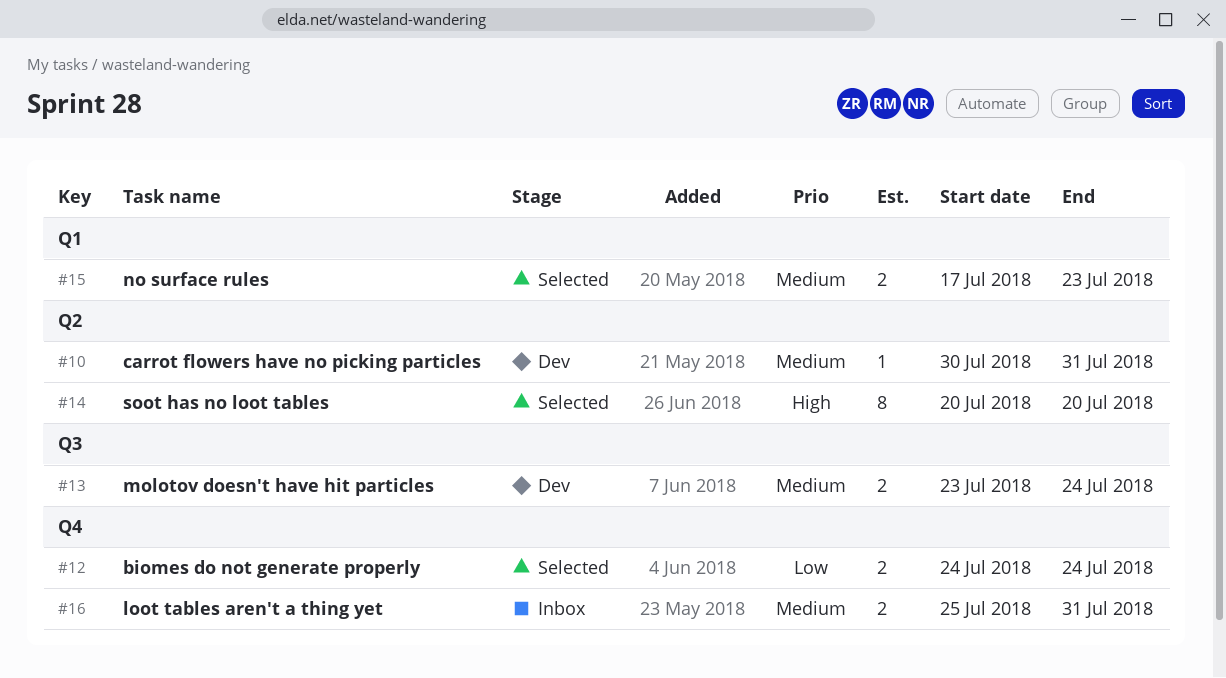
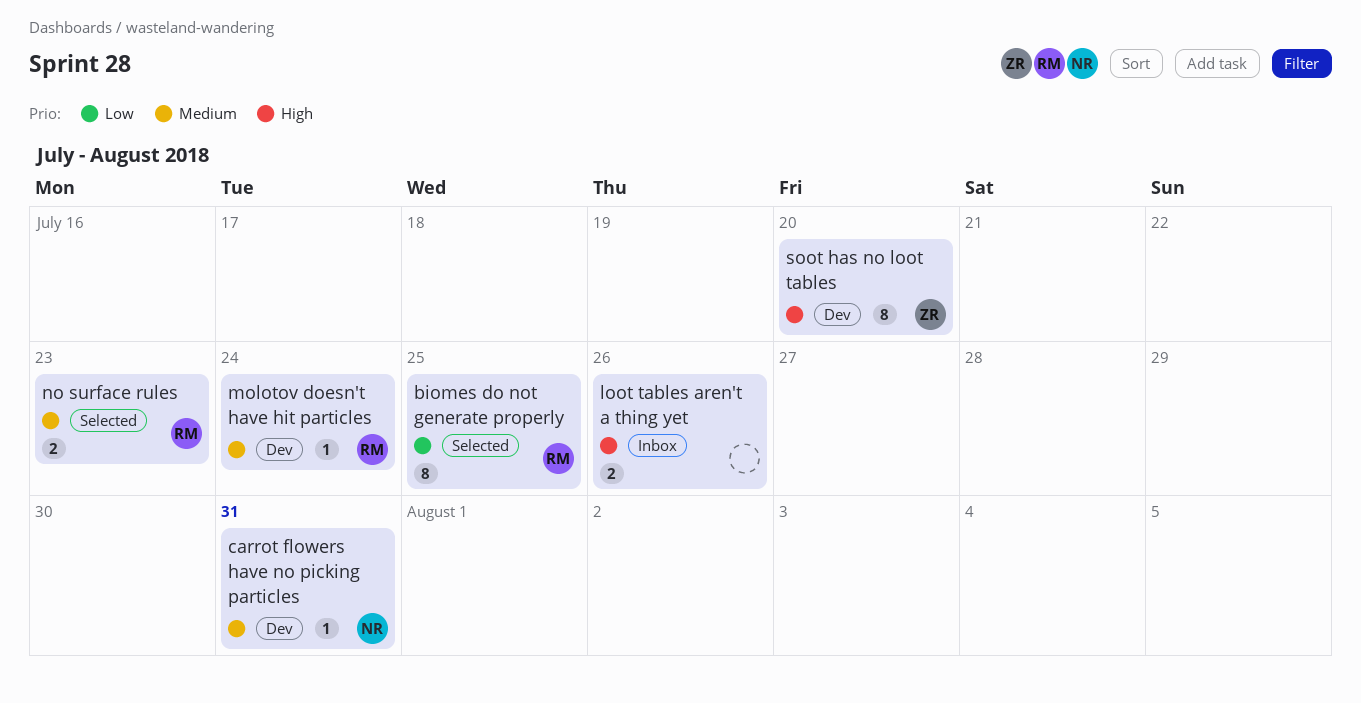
biomes do not generate properly, estimate: 2 -> 8
biomes do not generate properly, due: Jul 24 -> Jul 25
loot tables aren't a thing yet, priority: Medium -> High
loot tables aren't a thing yet, due: Jul 31 -> Jul 26
molotov doesn't have hit particles, estimate: 2 -> 1
soot has no loot tables, status: Selected -> Dev

